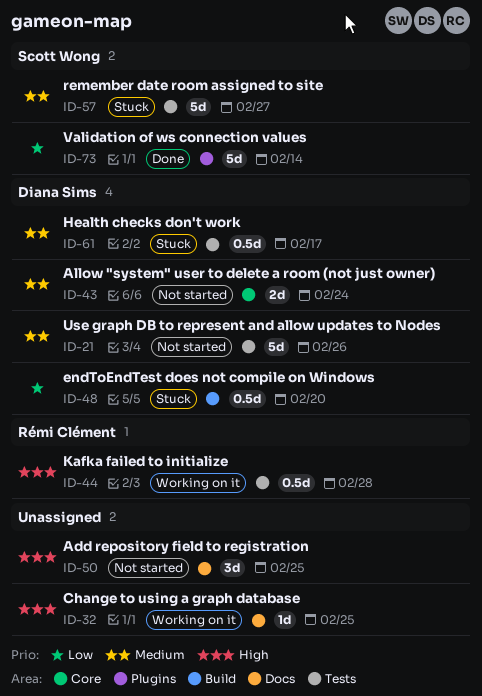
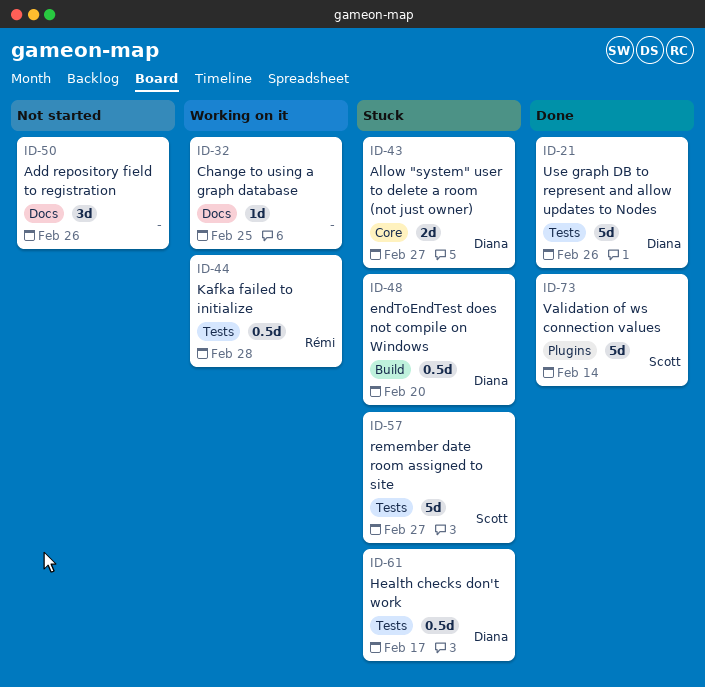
ID-21, status: Not started -> Done
ID-43, status: Not started -> Stuck
ID-43, due: Feb 24 -> Feb 27
ID-50, due: Feb 25 -> Feb 26

